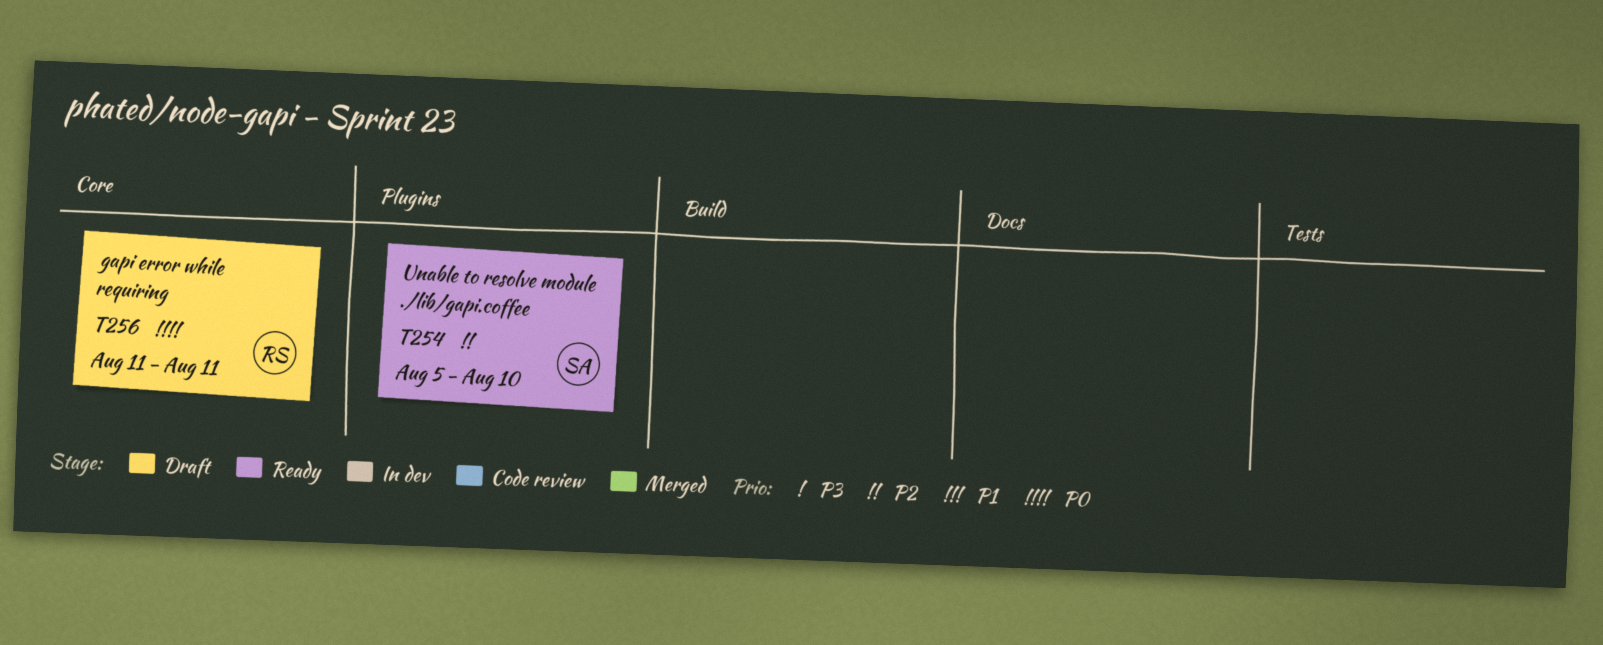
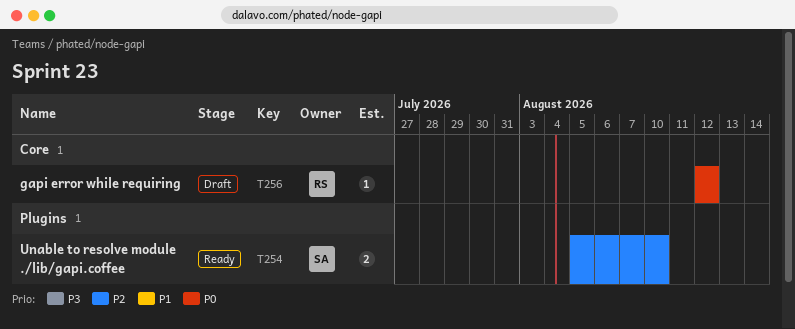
T256, start: Aug 11 -> Aug 12
T256, due: Aug 11 -> Aug 12

